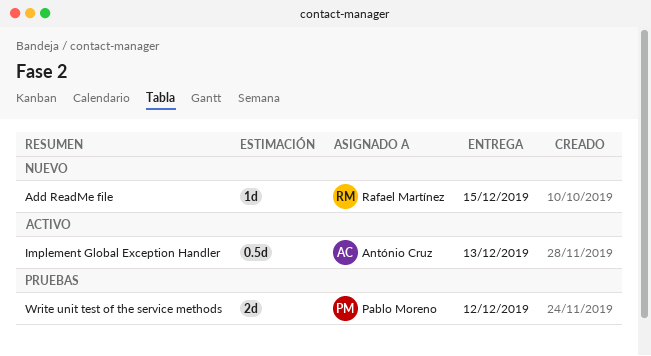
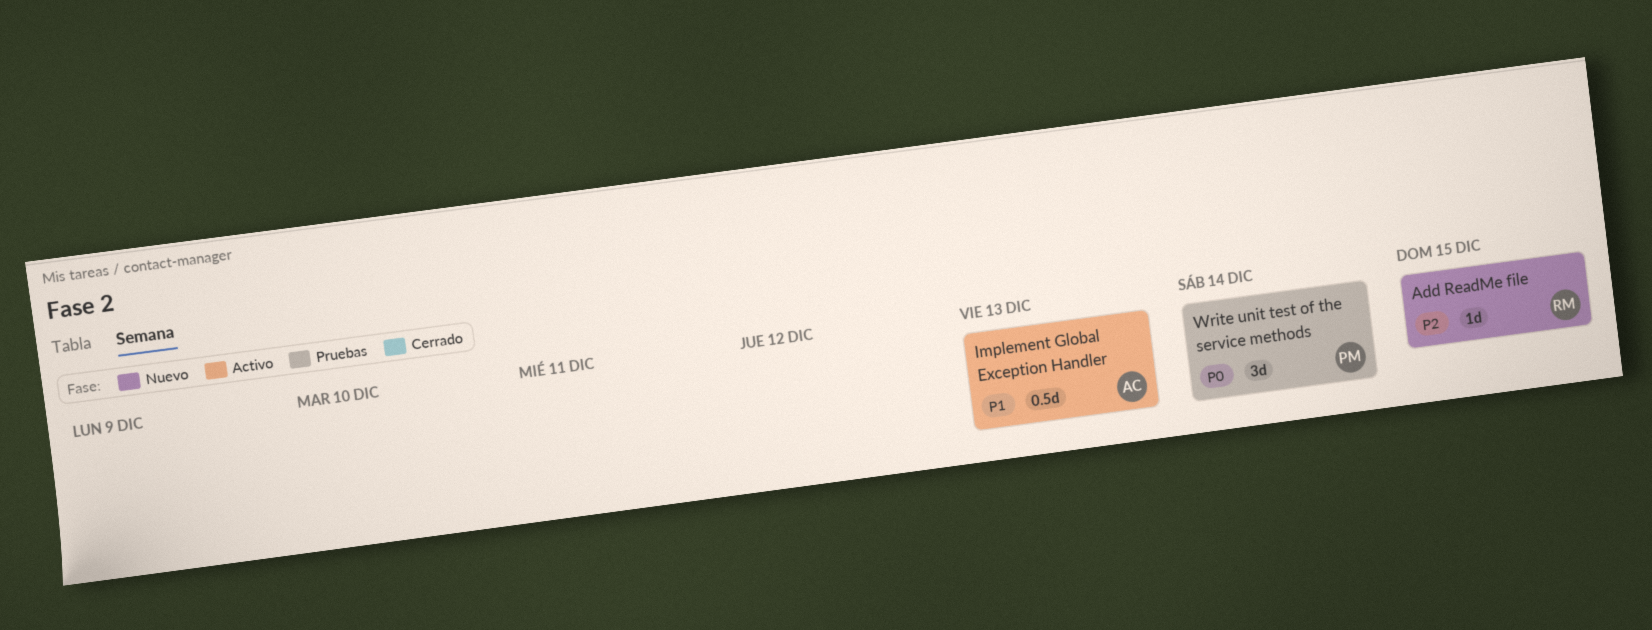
Write unit test of the service methods, estimate: 2d -> 3d
Write unit test of the service methods, due: Dec 12 -> Dec 14

